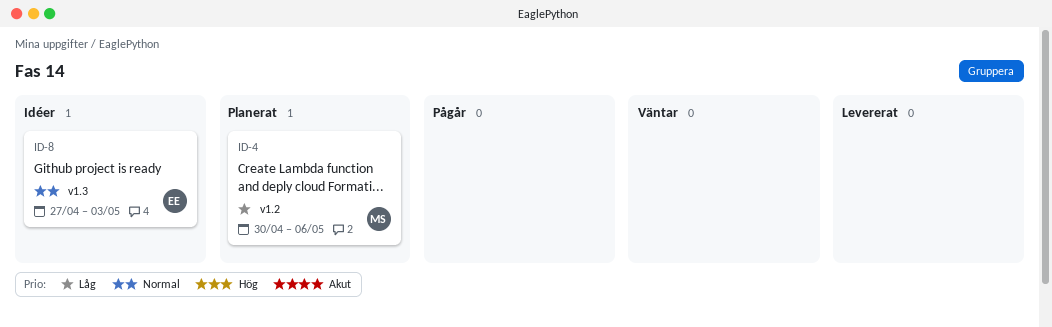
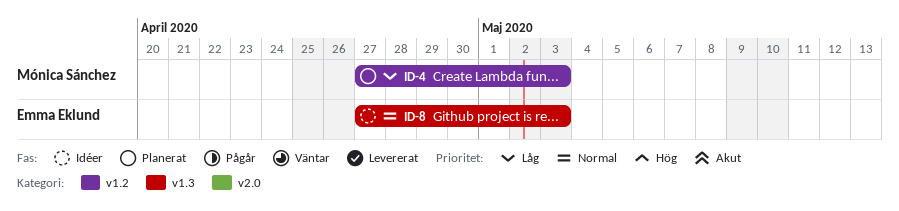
ID-4, start: Apr 30 -> Apr 27
ID-4, due: May 6 -> May 3

